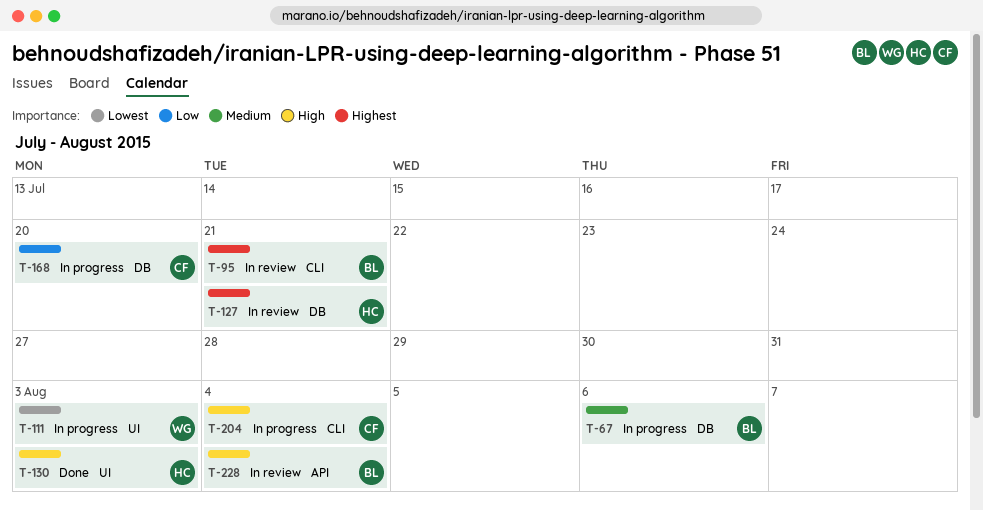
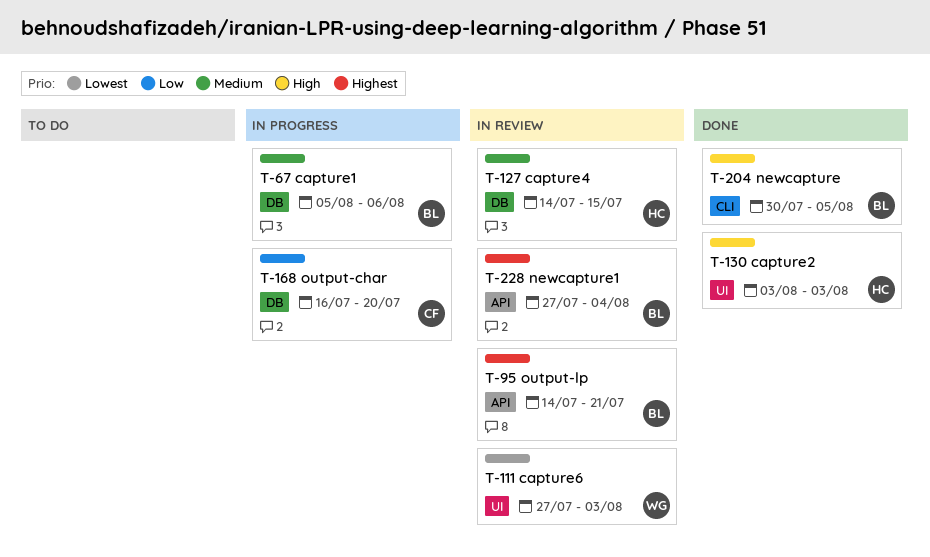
T-95, label: CLI -> API
T-111, status: In progress -> In review
T-127, priority: Highest -> Medium
T-127, due: Jul 21 -> Jul 15
T-204, status: In progress -> Done
T-204, owner: CF -> BL
T-204, due: Aug 4 -> Aug 5
T-228, priority: High -> Highest

